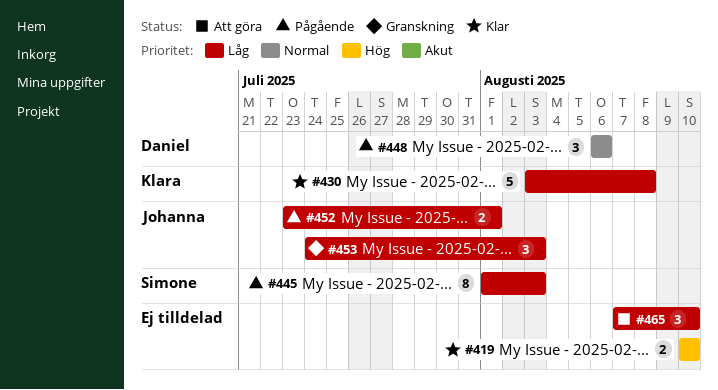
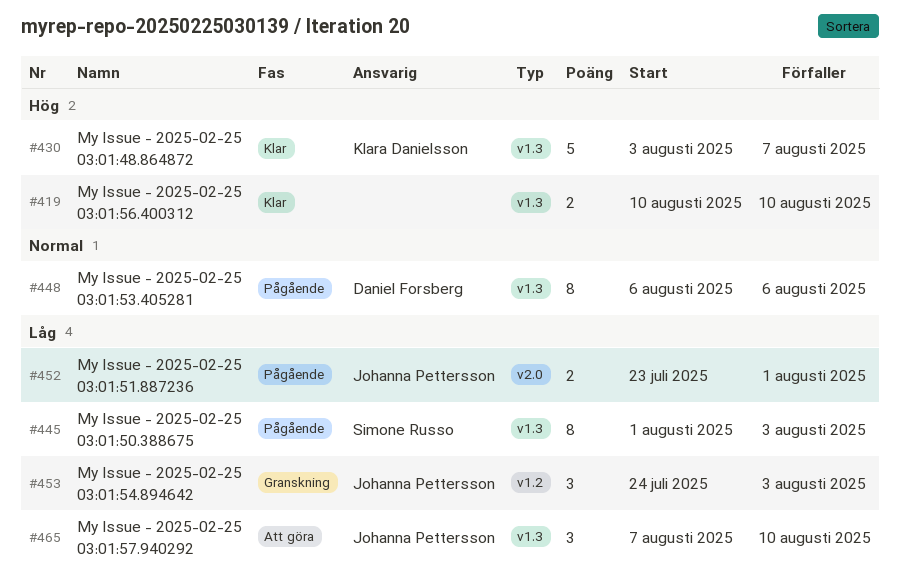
#430, priority: Låg -> Hög
#430, due: Aug 8 -> Aug 7
#448, estimate: 3 -> 8
#465, owner: none -> Johanna Pettersson

